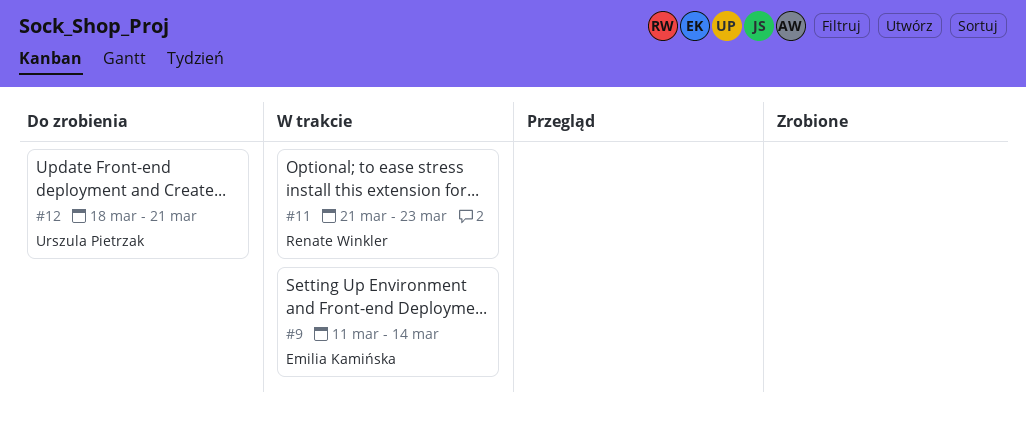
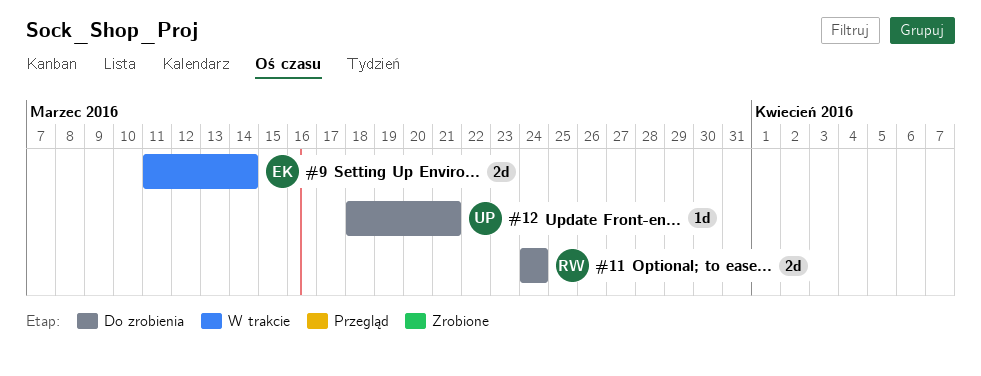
#11, status: W trakcie -> Do zrobienia
#11, start: Mar 21 -> Mar 24
#11, due: Mar 23 -> Mar 24

